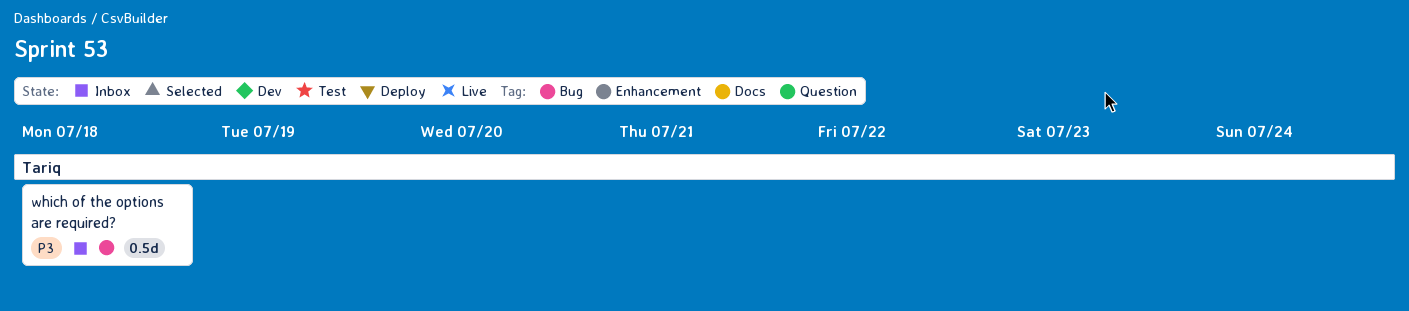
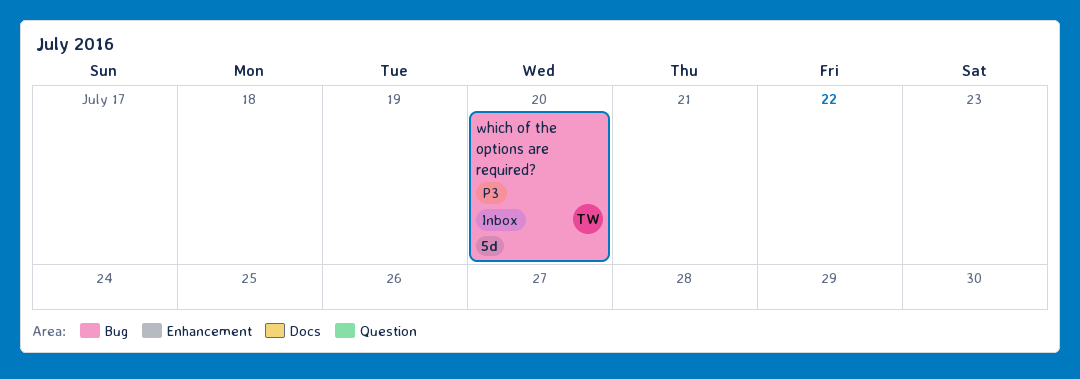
which of the options are required?, estimate: 0.5d -> 5d
which of the options are required?, due: Jul 18 -> Jul 20

